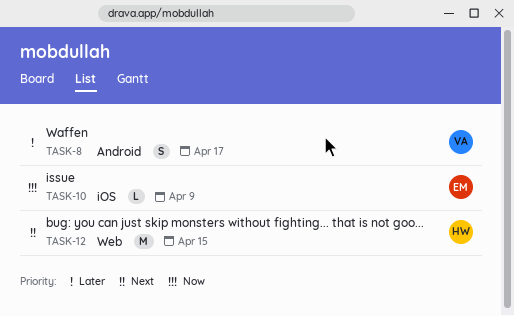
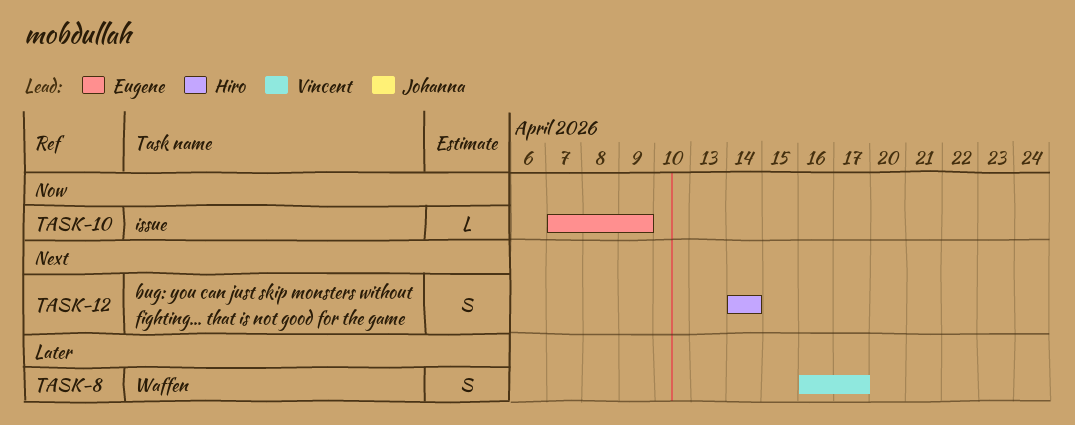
TASK-12, estimate: M -> S
TASK-12, due: Apr 15 -> Apr 14

